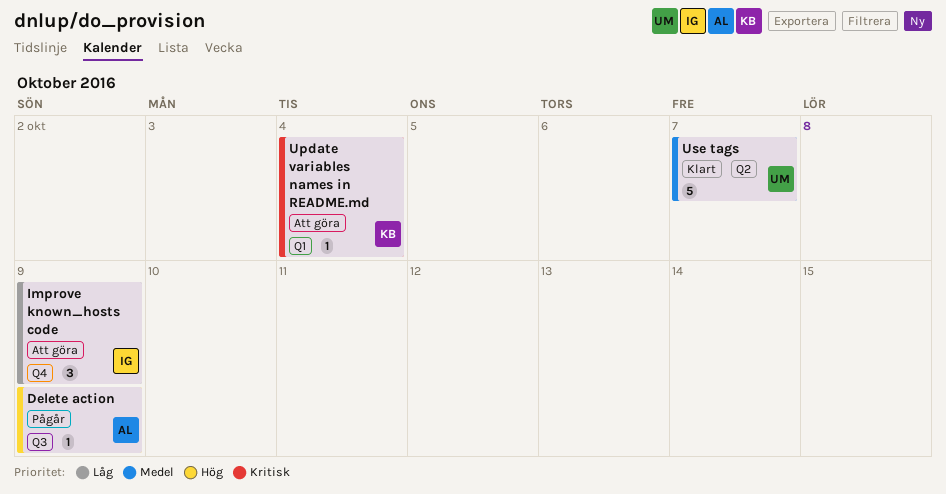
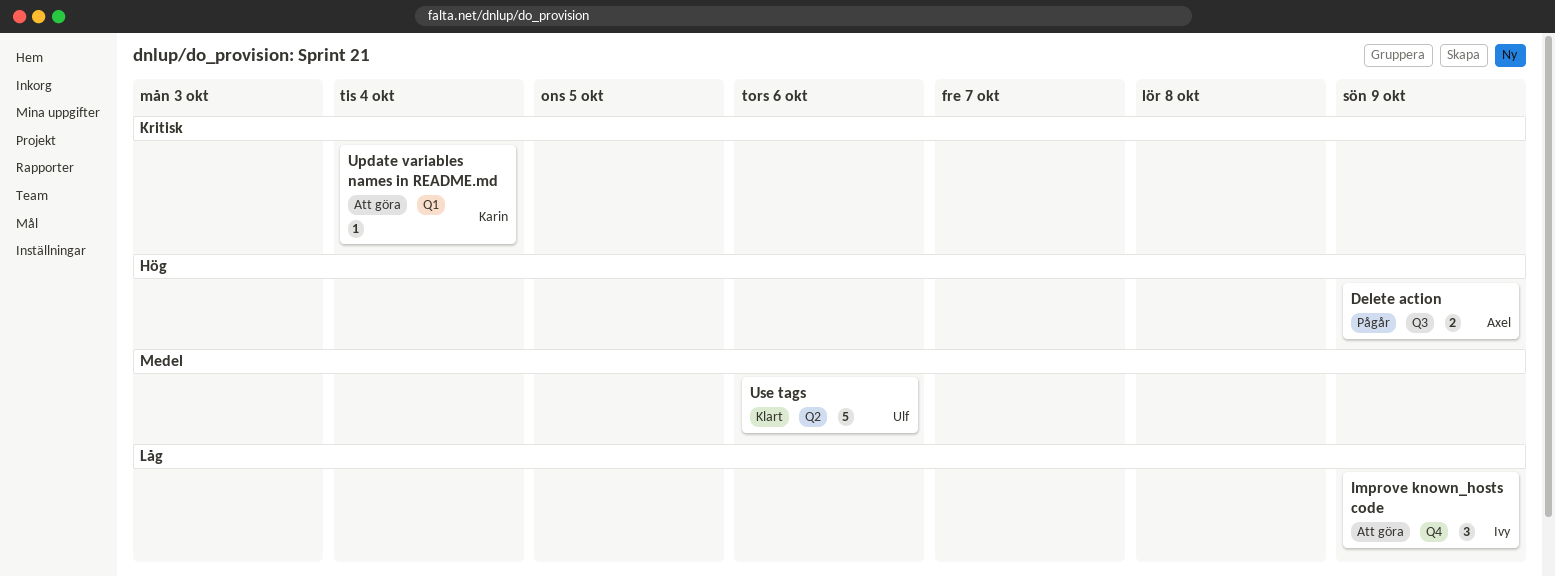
Delete action, estimate: 1 -> 2
Use tags, due: Oct 7 -> Oct 6

